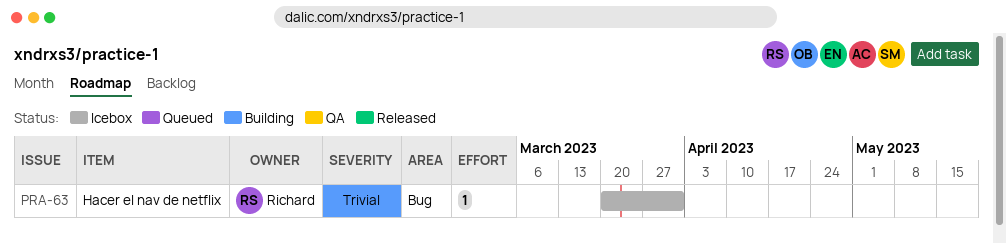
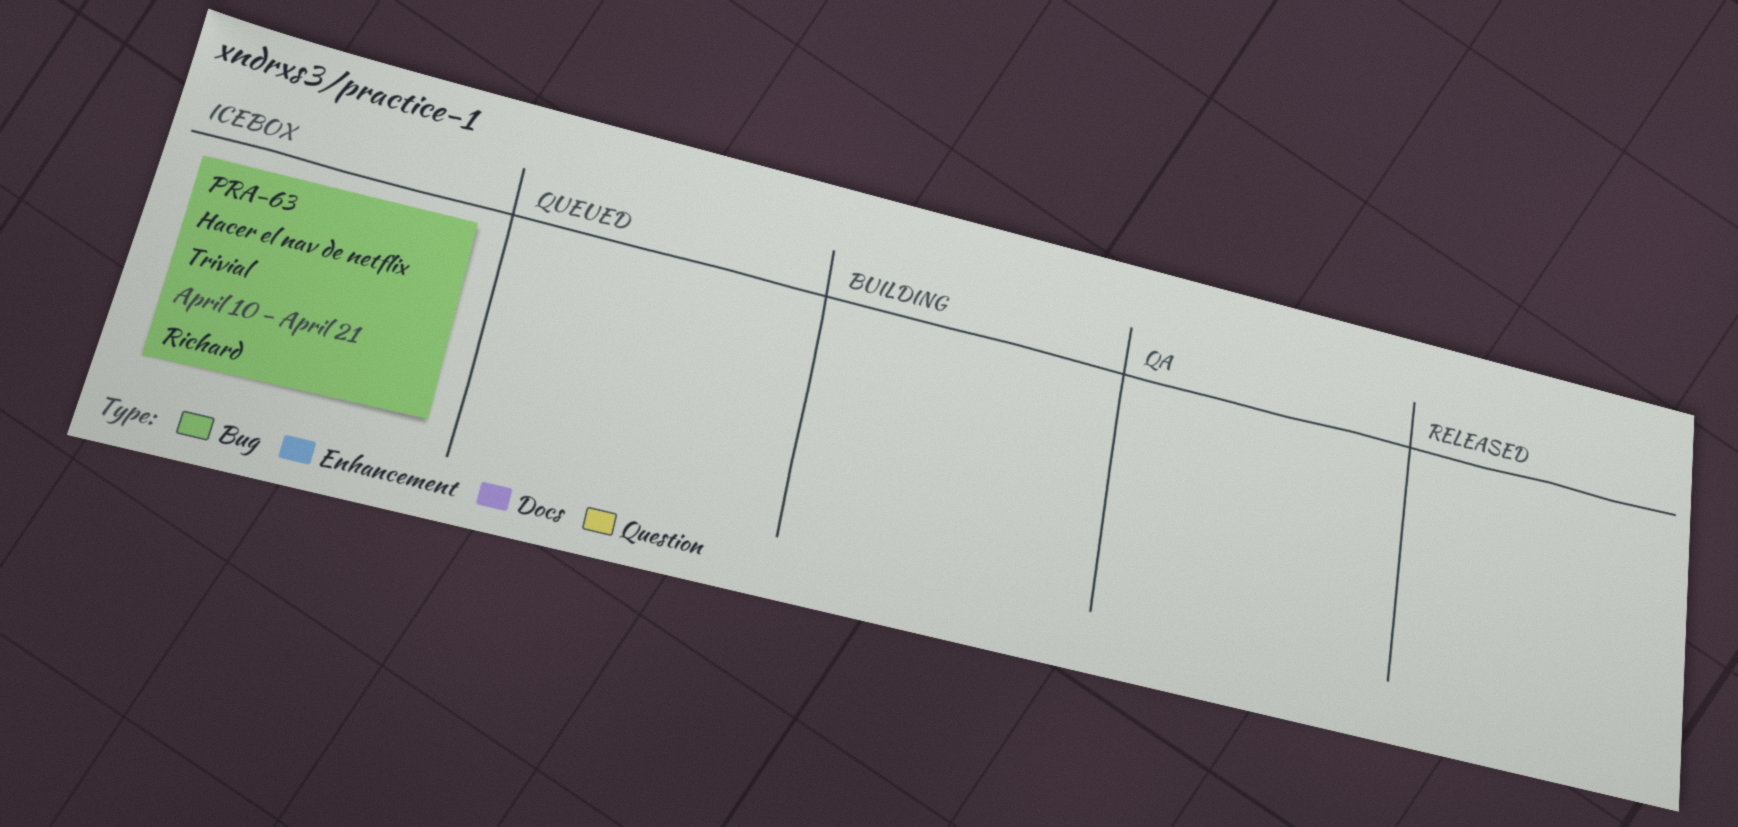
PRA-63, start: Mar 20 -> Apr 10
PRA-63, due: Mar 31 -> Apr 21

